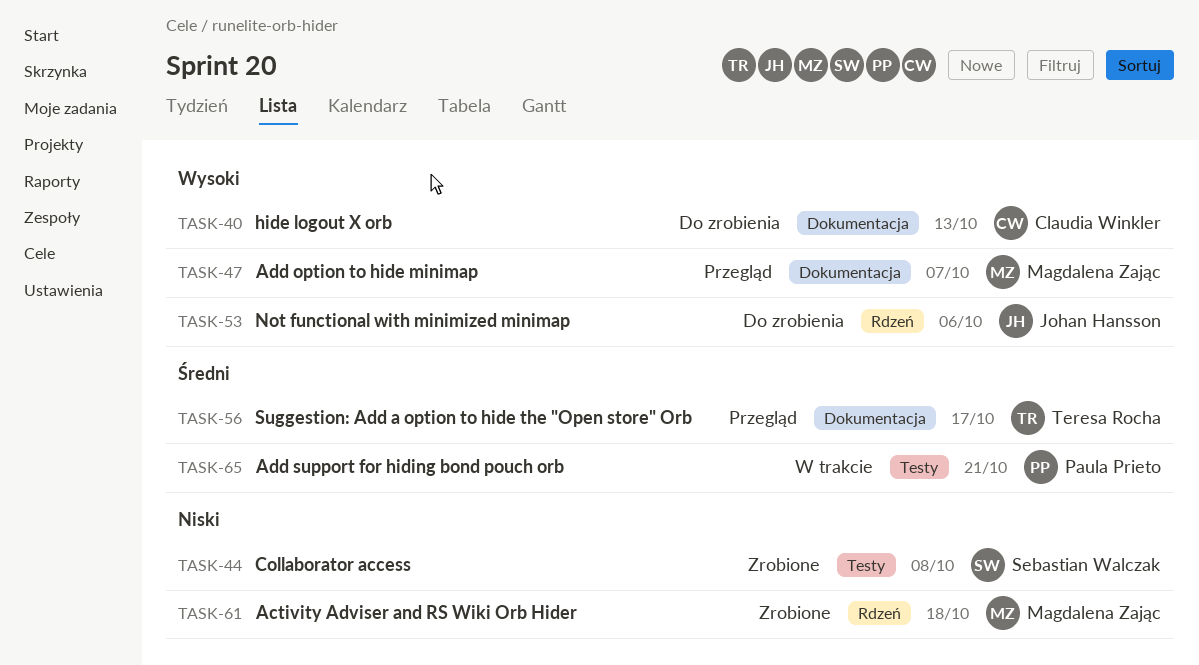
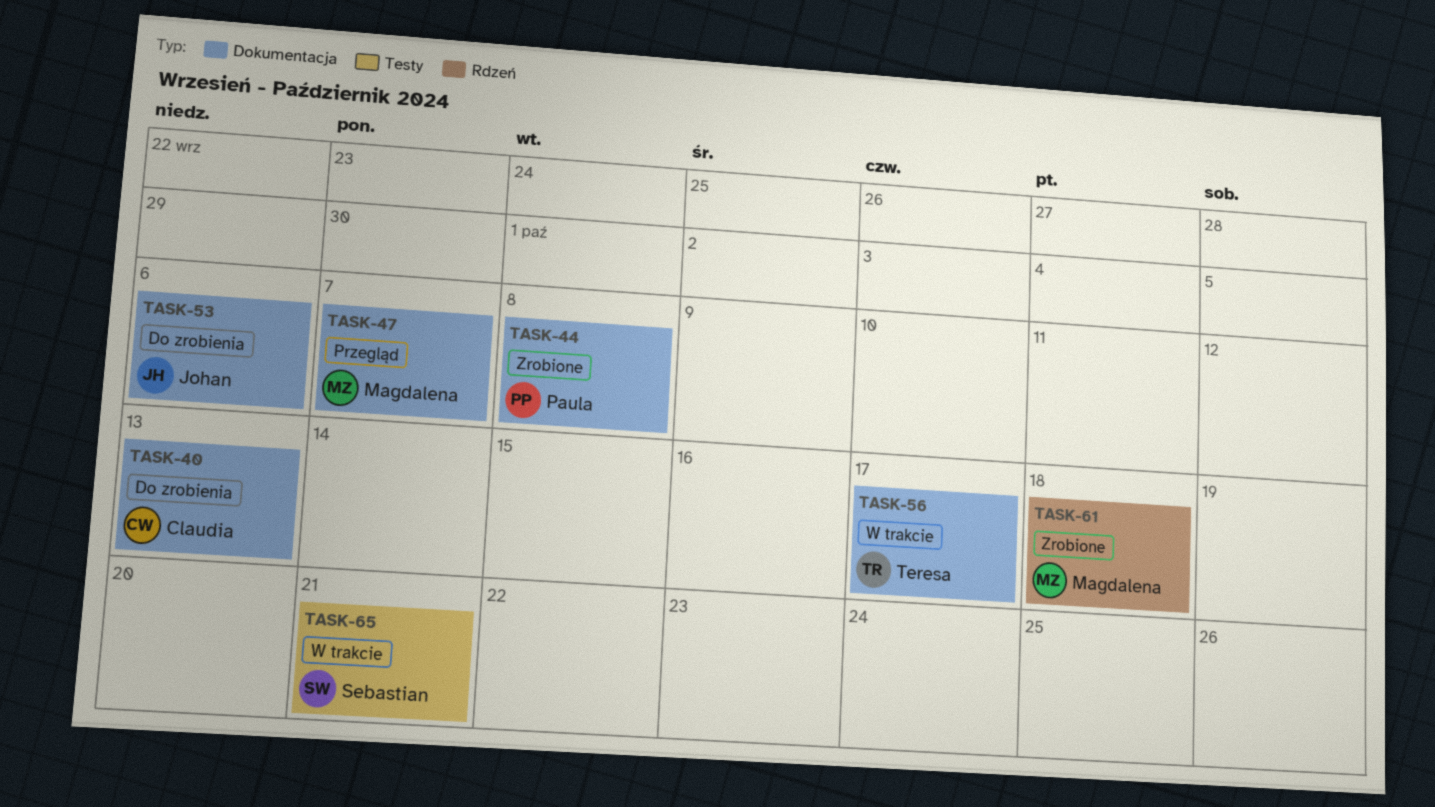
TASK-44, owner: Sebastian Walczak -> Paula Prieto
TASK-44, label: Testy -> Dokumentacja
TASK-53, label: Rdzeń -> Dokumentacja
TASK-56, status: Przegląd -> W trakcie
TASK-65, owner: Paula Prieto -> Sebastian Walczak

